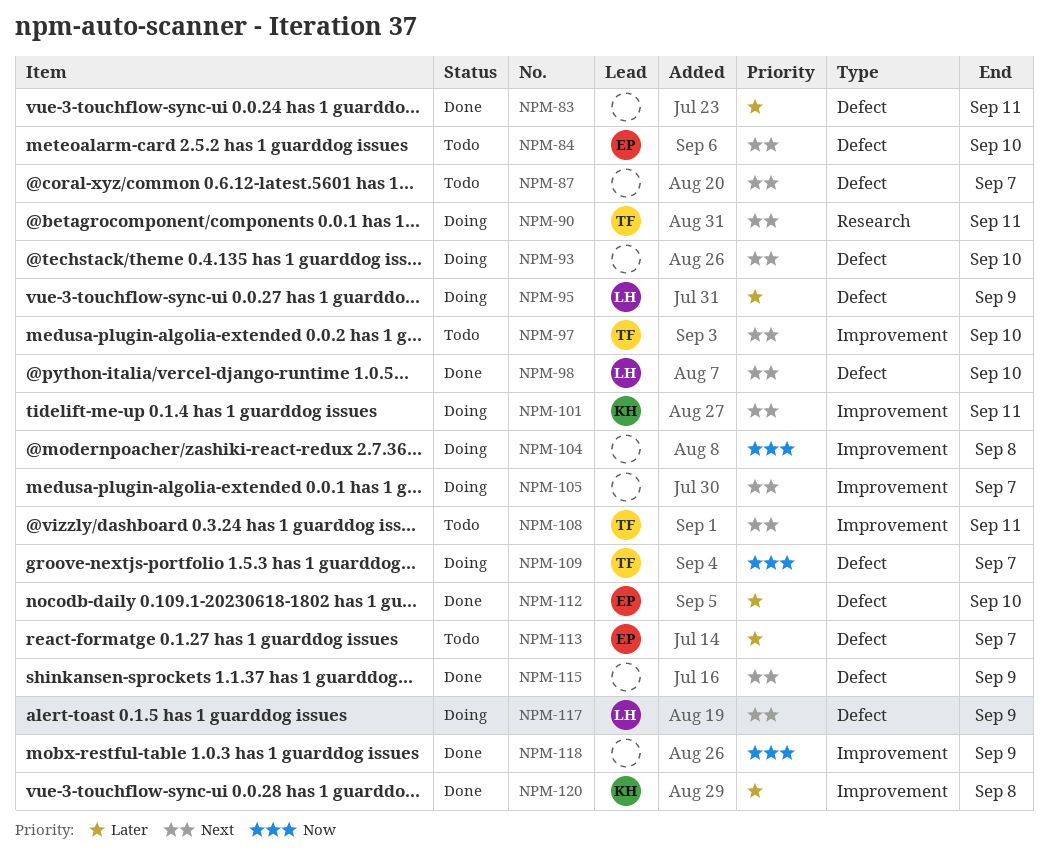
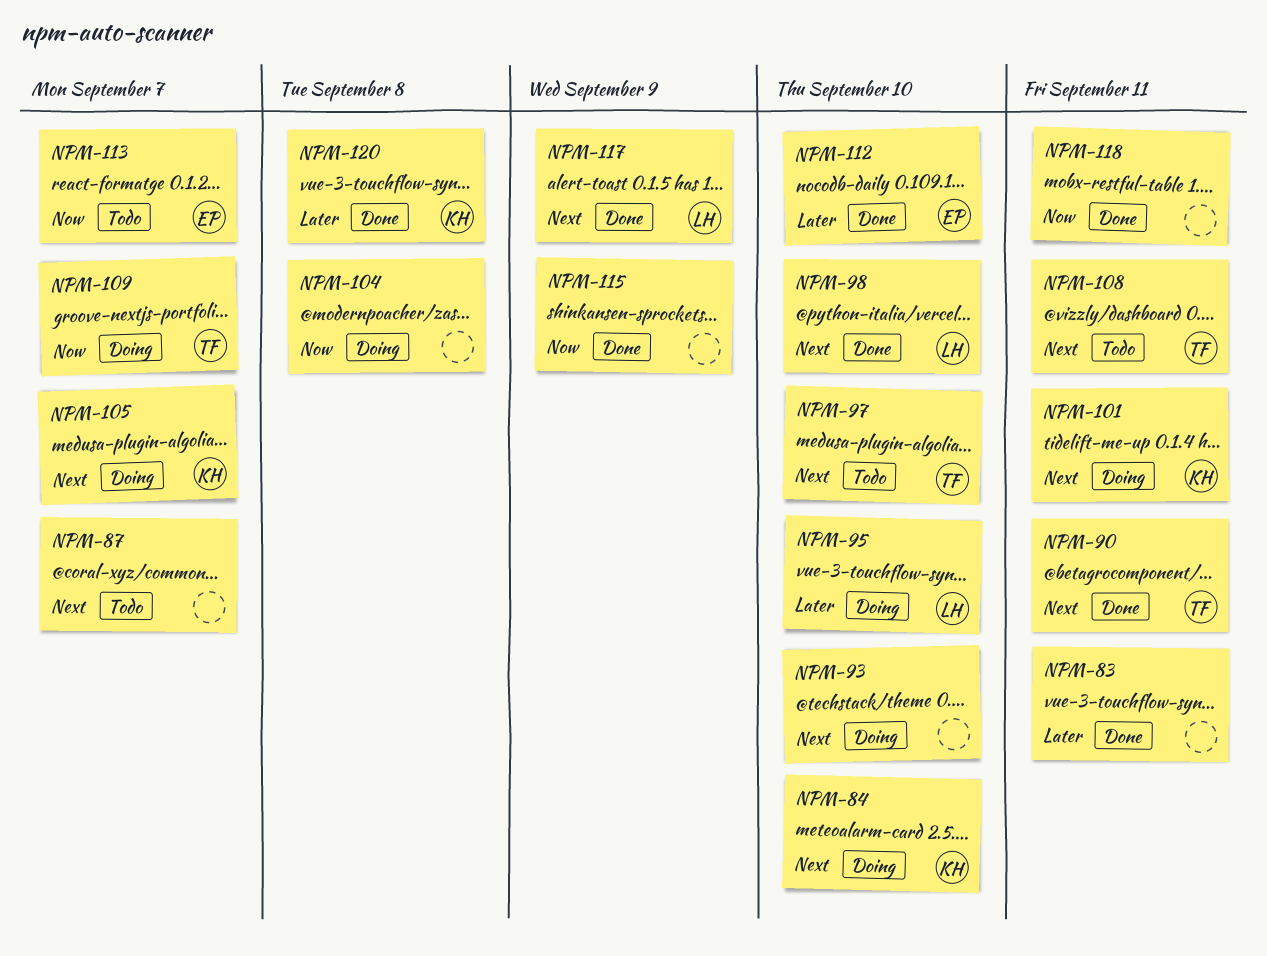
NPM-84, status: Todo -> Doing
NPM-84, owner: EP -> KH
NPM-90, status: Doing -> Done
NPM-95, due: Sep 9 -> Sep 10
NPM-105, owner: none -> KH
NPM-113, priority: Later -> Now
NPM-115, priority: Next -> Now
NPM-117, status: Doing -> Done
NPM-118, due: Sep 9 -> Sep 11

